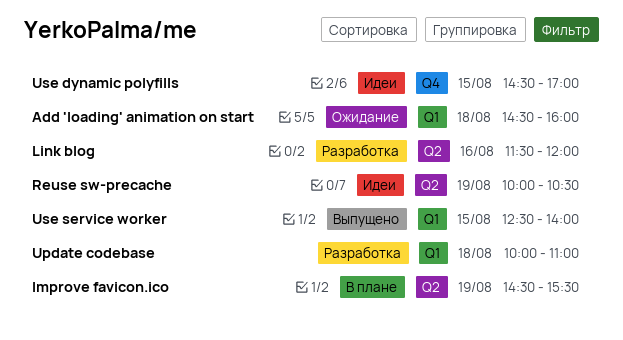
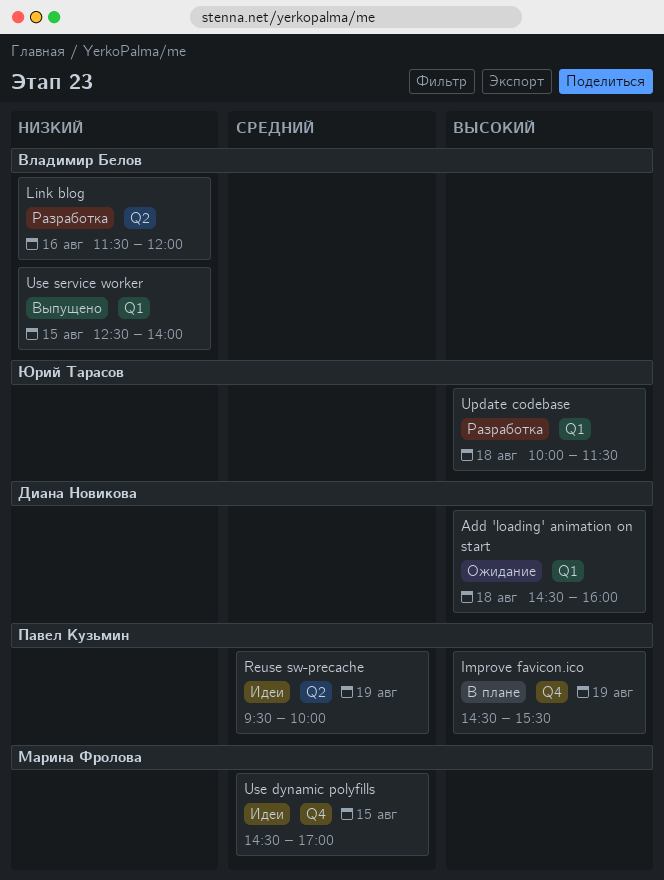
Improve favicon.ico, label: Q2 -> Q4
Reuse sw-precache, begins: 10:00 -> 09:30
Reuse sw-precache, ends: 10:30 -> 10:00
Update codebase, ends: 11:00 -> 11:30

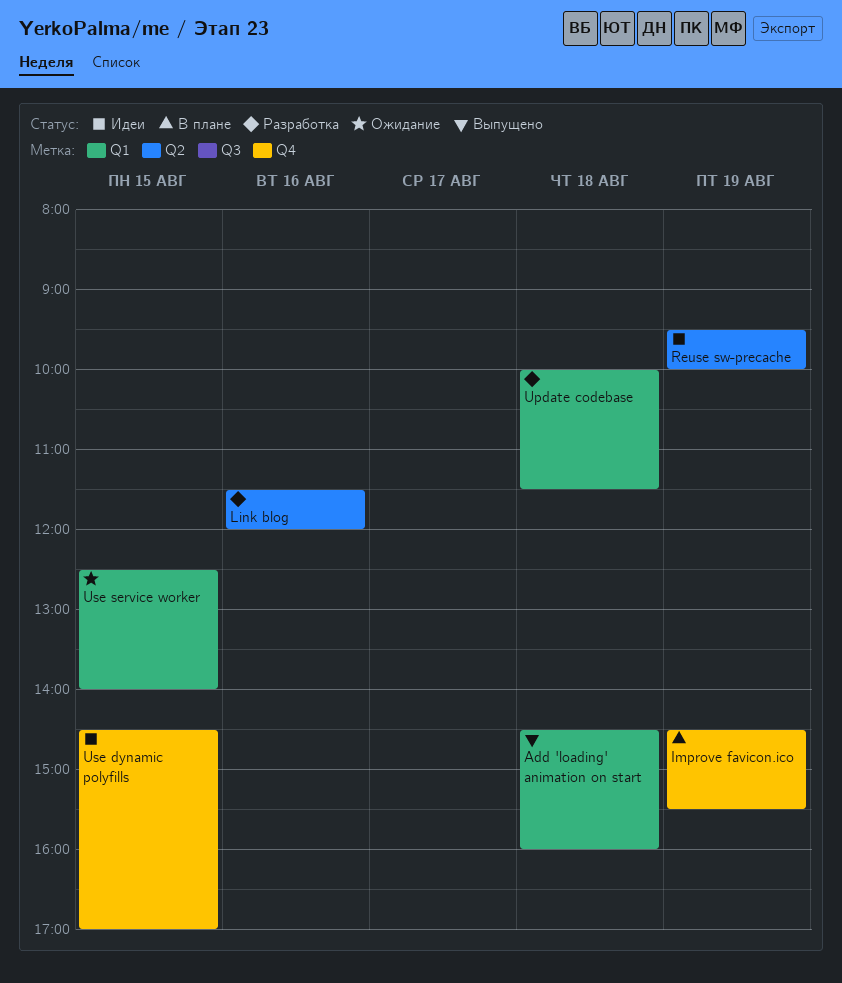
Add 'loading' animation on start, status: Ожидание -> Выпущено
Use service worker, status: Выпущено -> Ожидание

